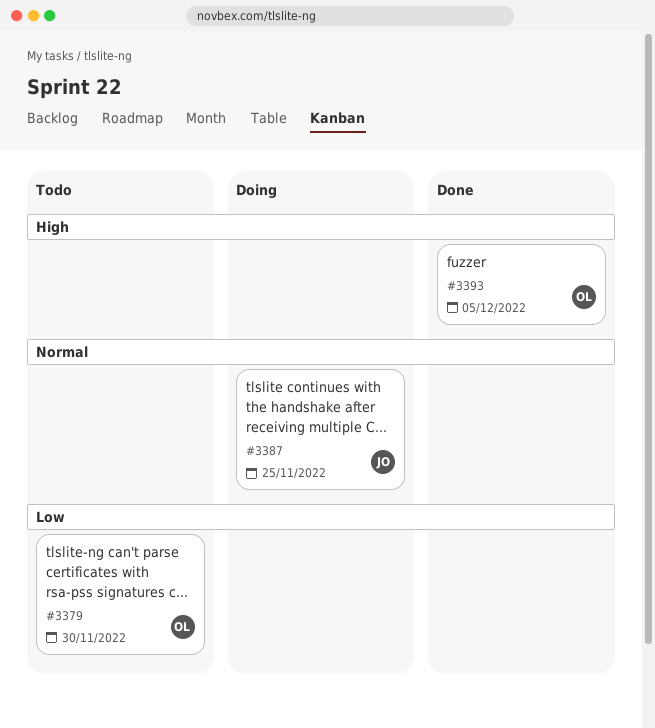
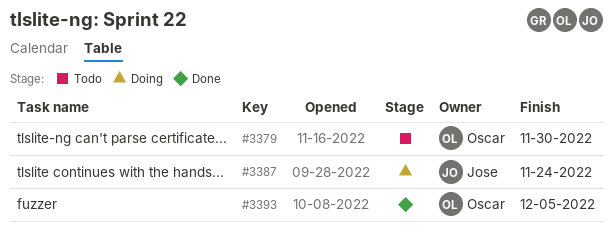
#3387, due: Nov 25 -> Nov 24

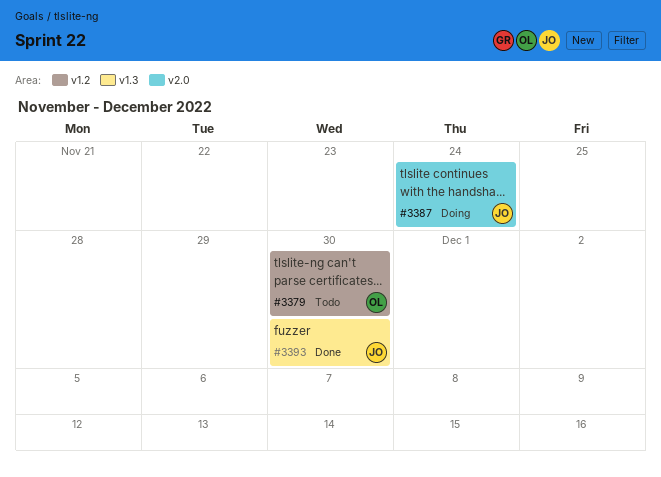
#3393, owner: Oscar -> Jose
#3393, due: Dec 5 -> Nov 30

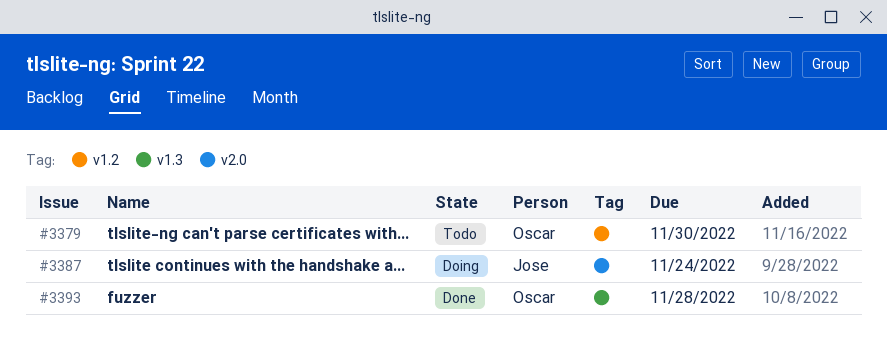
#3393, owner: Jose -> Oscar
#3393, due: Nov 30 -> Nov 28

